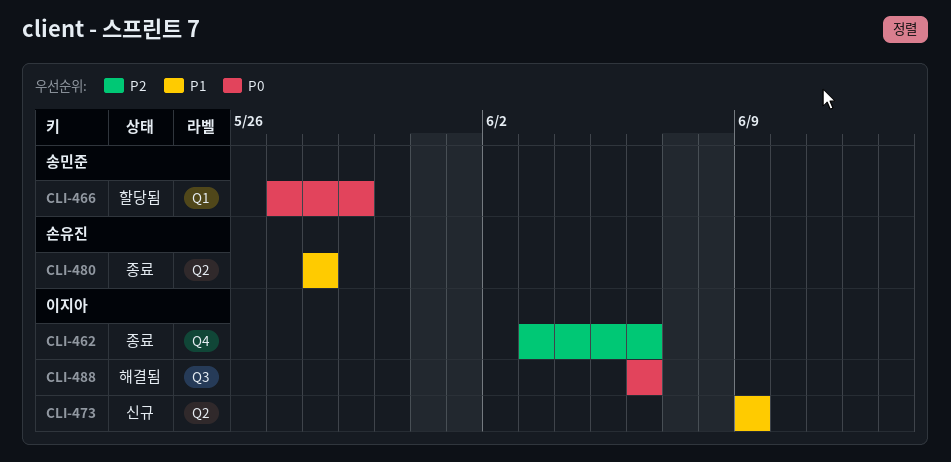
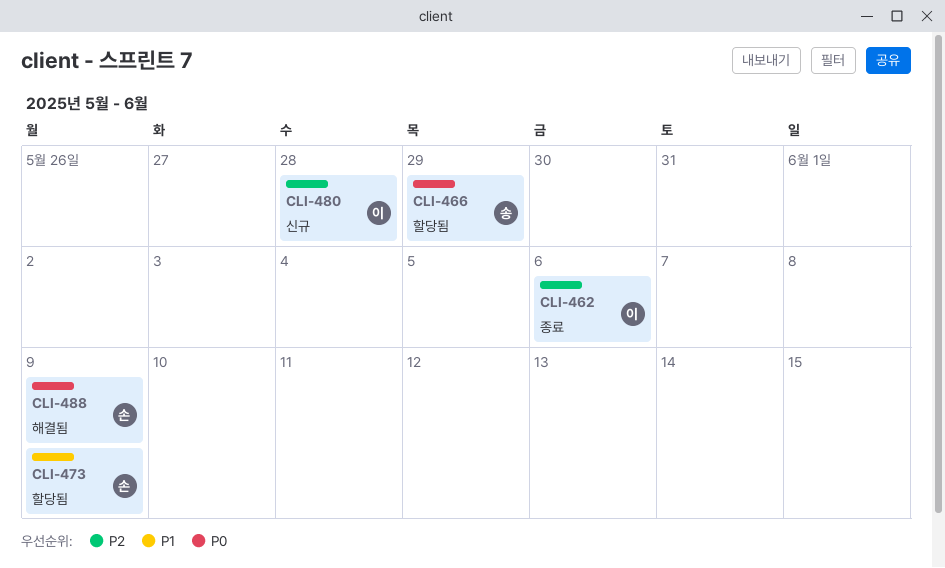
CLI-473, status: 신규 -> 할당됨
CLI-473, owner: 이지아 -> 손유진
CLI-480, status: 종료 -> 신규
CLI-480, owner: 손유진 -> 이지아
CLI-480, priority: P1 -> P2
CLI-488, owner: 이지아 -> 손유진
CLI-488, due: Jun 6 -> Jun 9

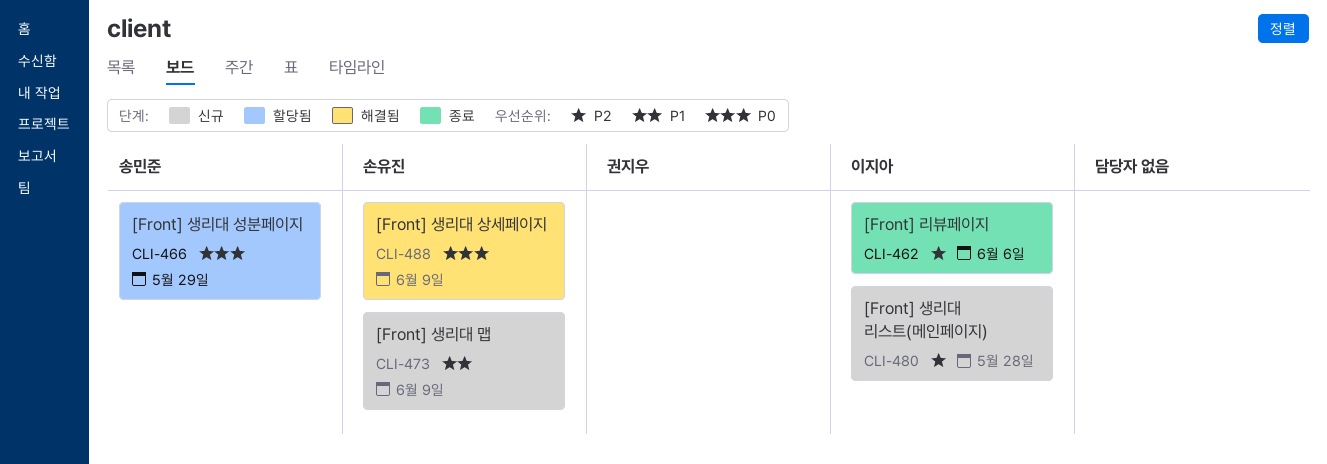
CLI-473, status: 할당됨 -> 신규

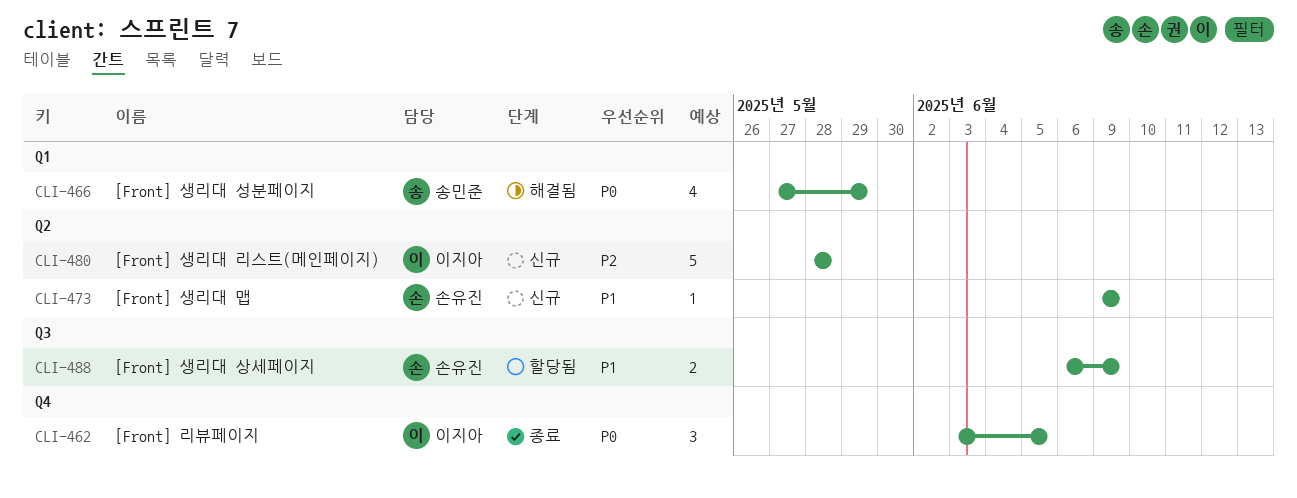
CLI-462, priority: P2 -> P0
CLI-462, due: Jun 6 -> Jun 5
CLI-466, status: 할당됨 -> 해결됨
CLI-488, status: 해결됨 -> 할당됨
CLI-488, priority: P0 -> P1

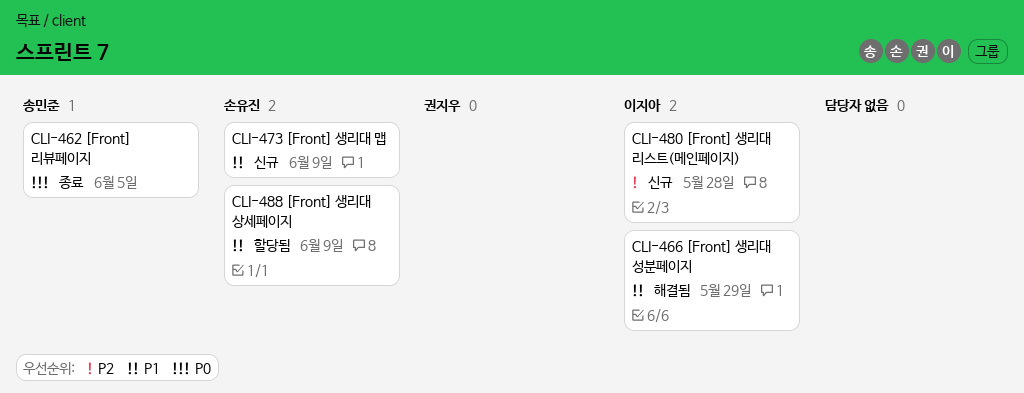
CLI-462, owner: 이지아 -> 송민준
CLI-466, owner: 송민준 -> 이지아
CLI-466, priority: P0 -> P1

